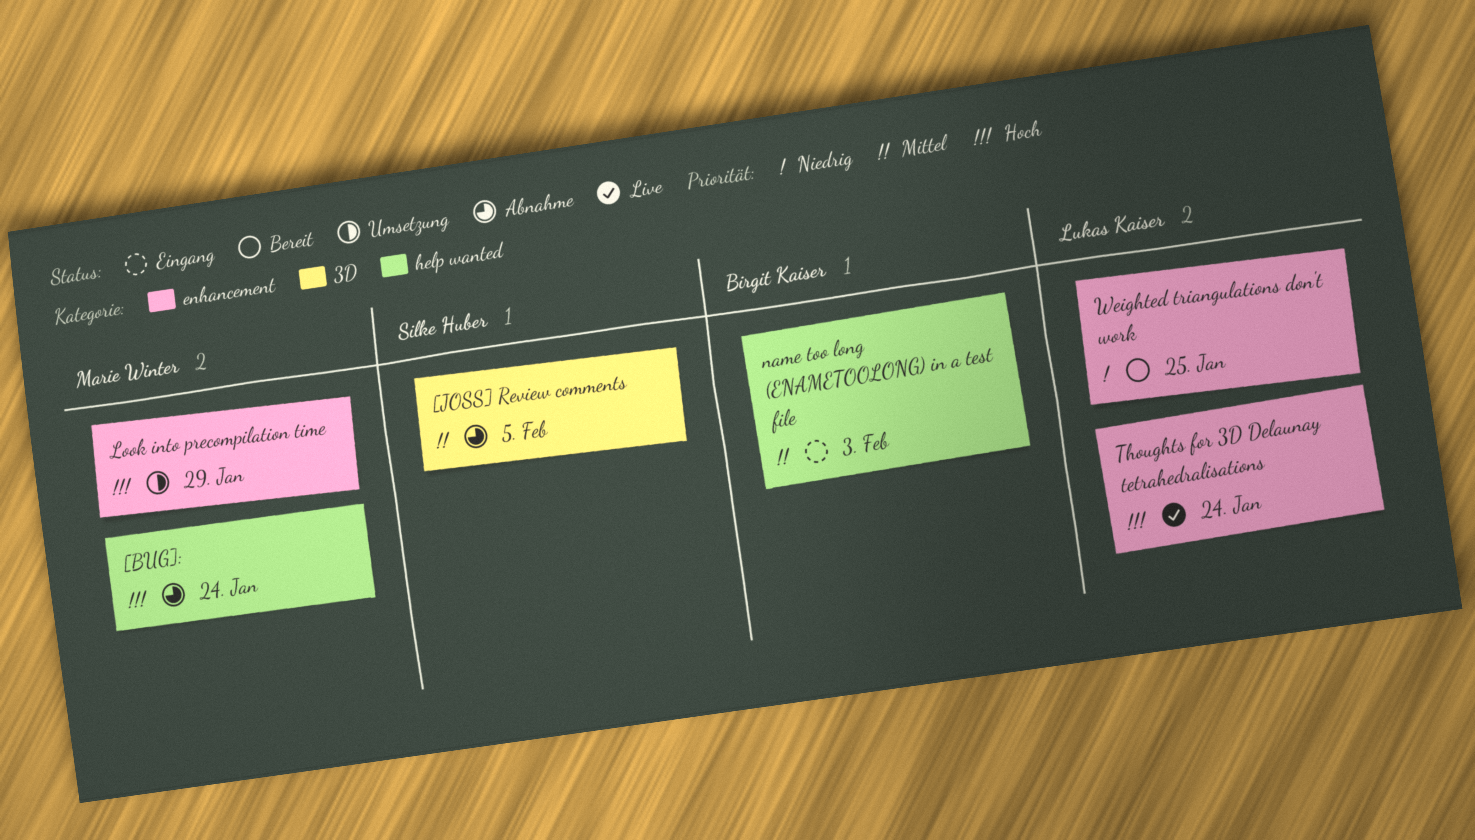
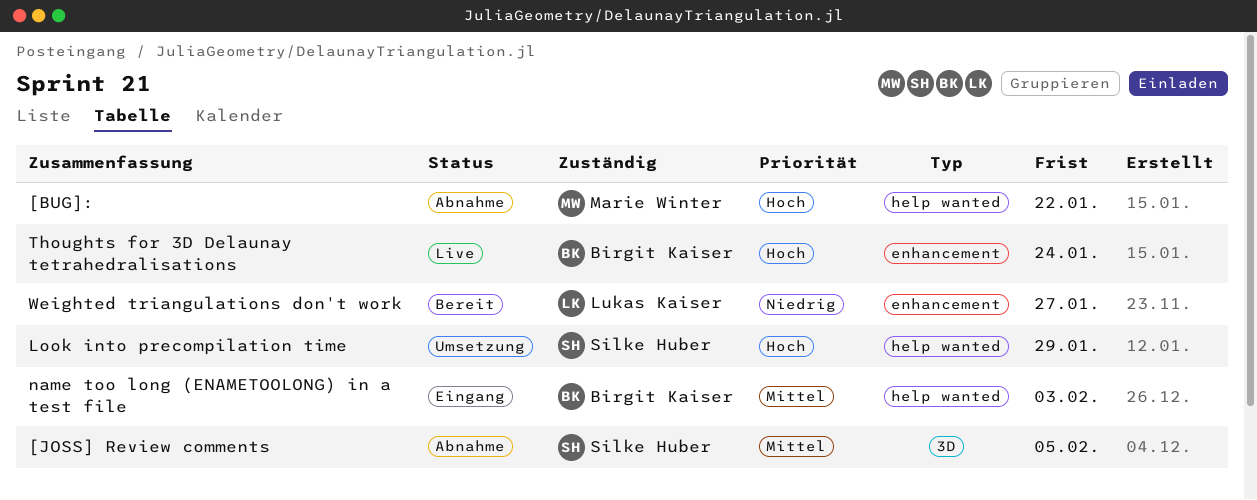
[BUG]:, due: Jan 24 -> Jan 22
Look into precompilation time, owner: Marie Winter -> Silke Huber
Look into precompilation time, label: enhancement -> help wanted
Thoughts for 3D Delaunay tetrahedralisations, owner: Lukas Kaiser -> Birgit Kaiser
Weighted triangulations don't work, due: Jan 25 -> Jan 27

